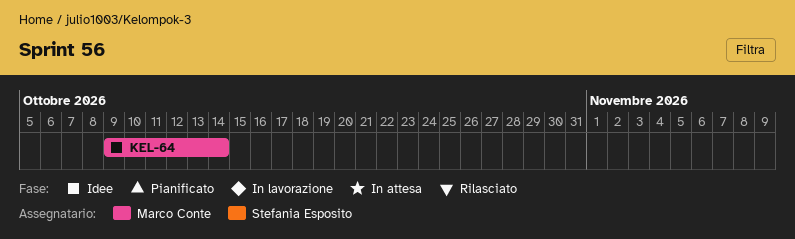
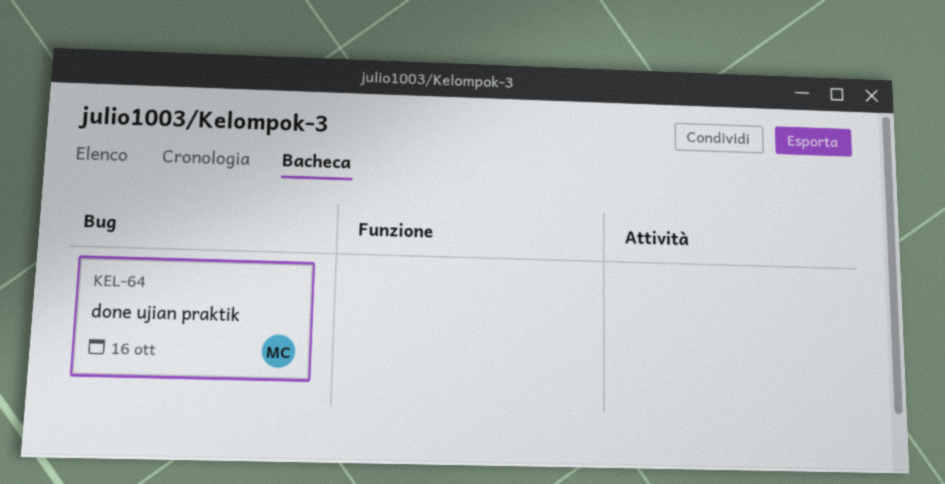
KEL-64, due: Oct 14 -> Oct 16

